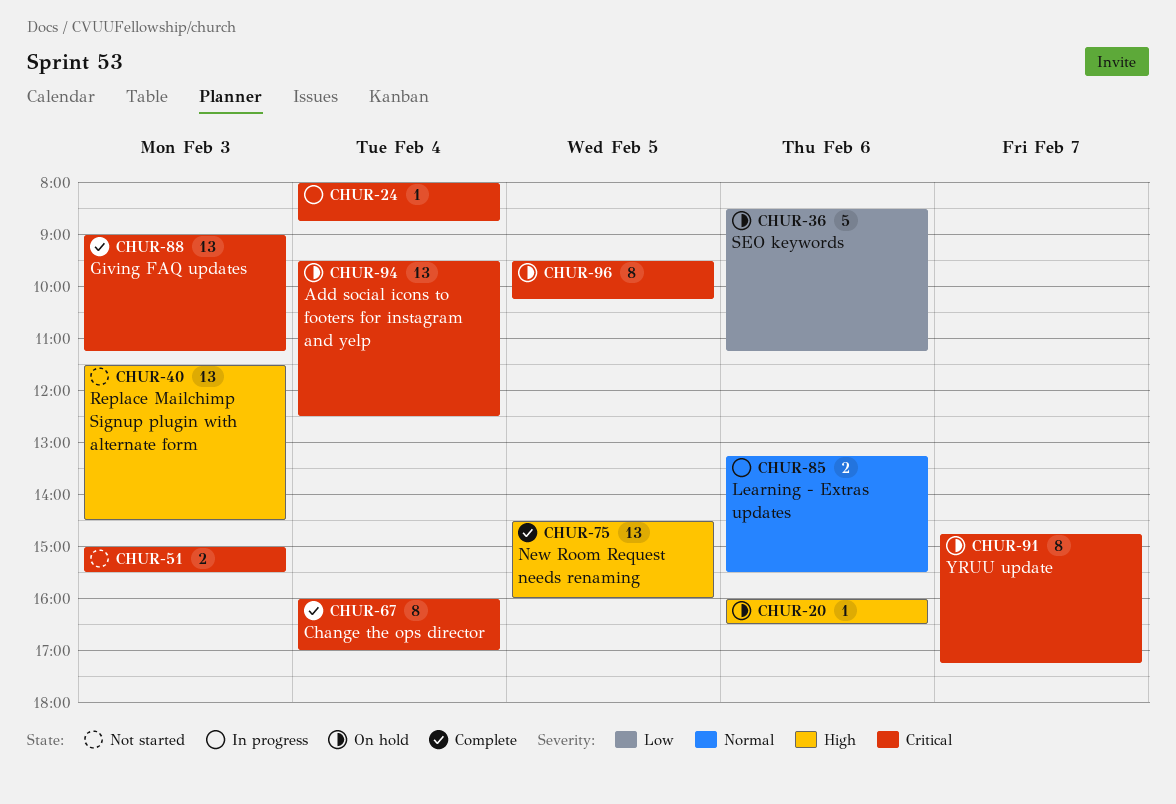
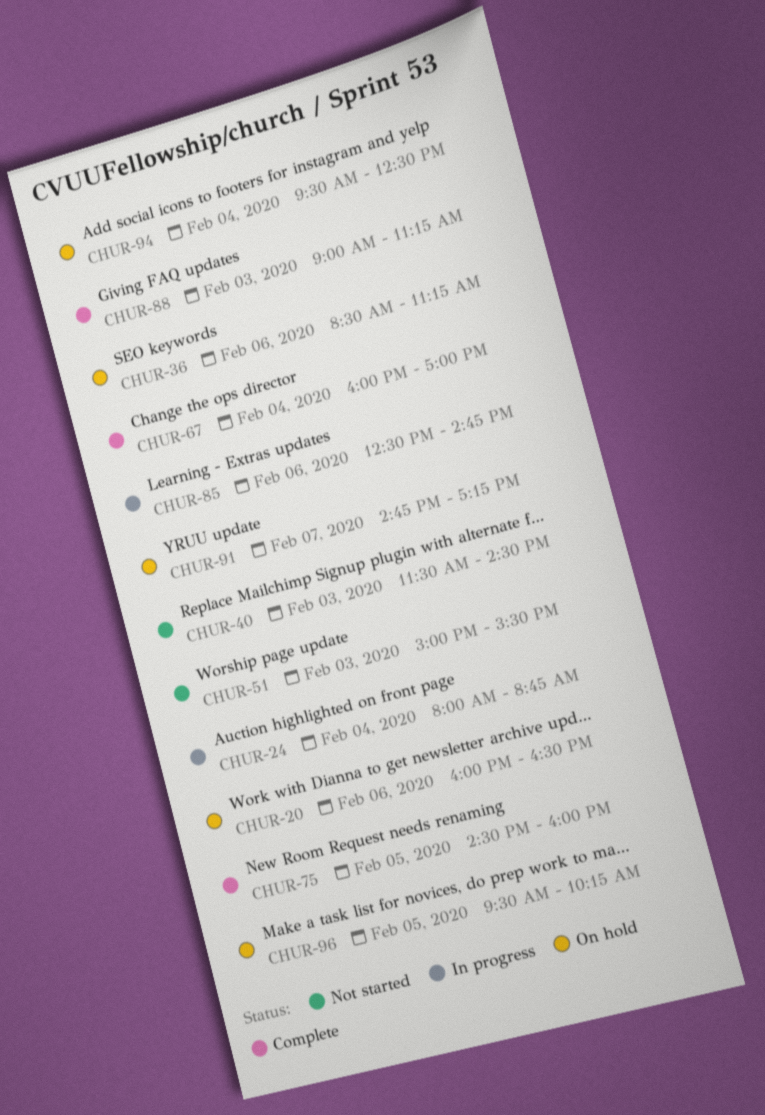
CHUR-85, begins: 13:15 -> 12:30
CHUR-85, ends: 15:30 -> 14:45

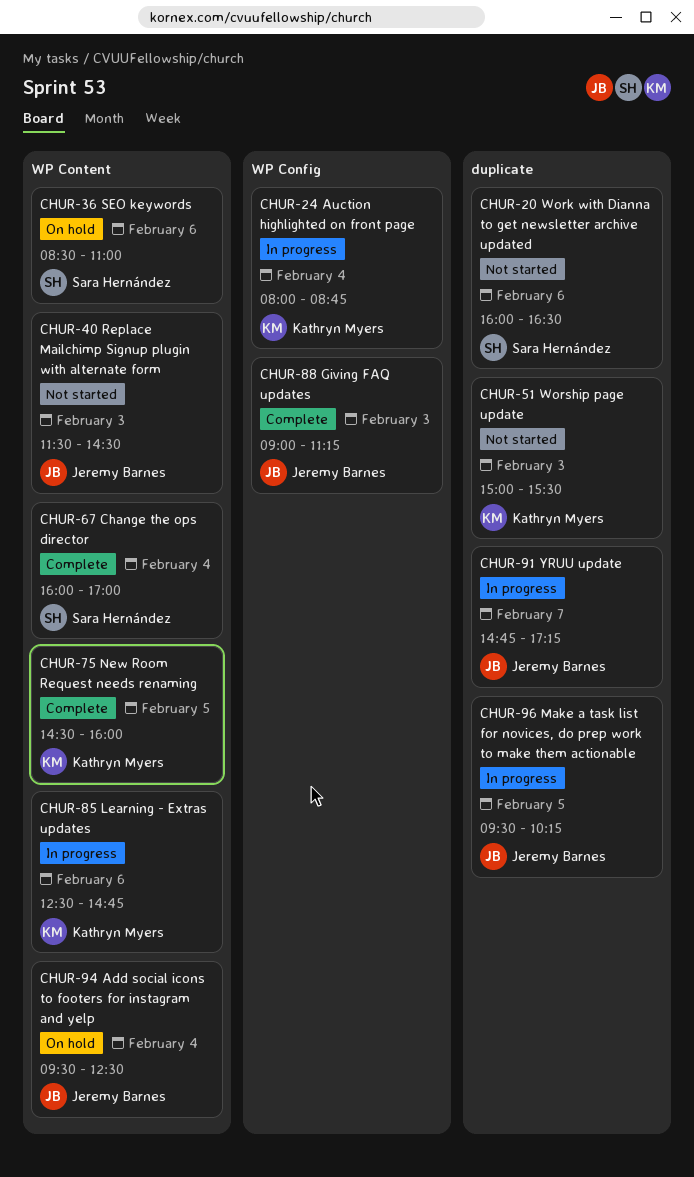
CHUR-20, status: On hold -> Not started
CHUR-36, ends: 11:15 -> 11:00
CHUR-91, status: On hold -> In progress
CHUR-96, status: On hold -> In progress

